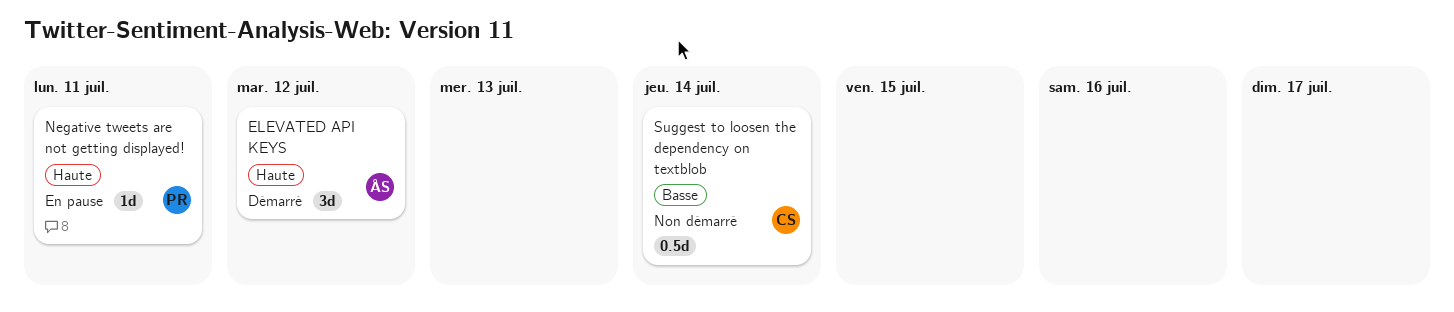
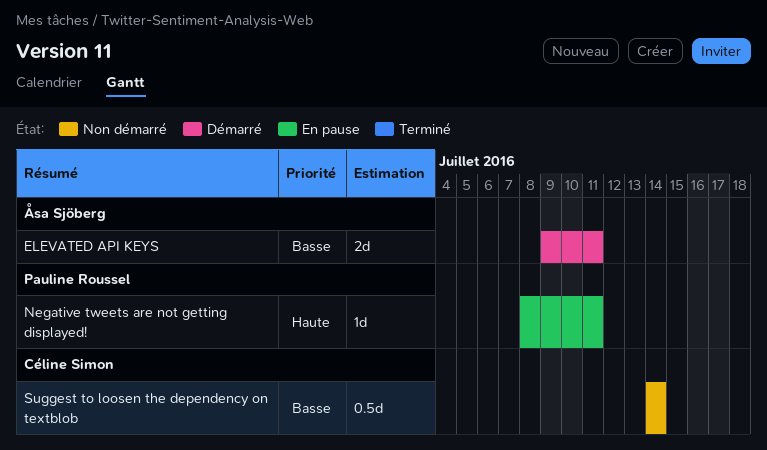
ELEVATED API KEYS, priority: Haute -> Basse
ELEVATED API KEYS, estimate: 3d -> 2d
ELEVATED API KEYS, due: Jul 12 -> Jul 11

